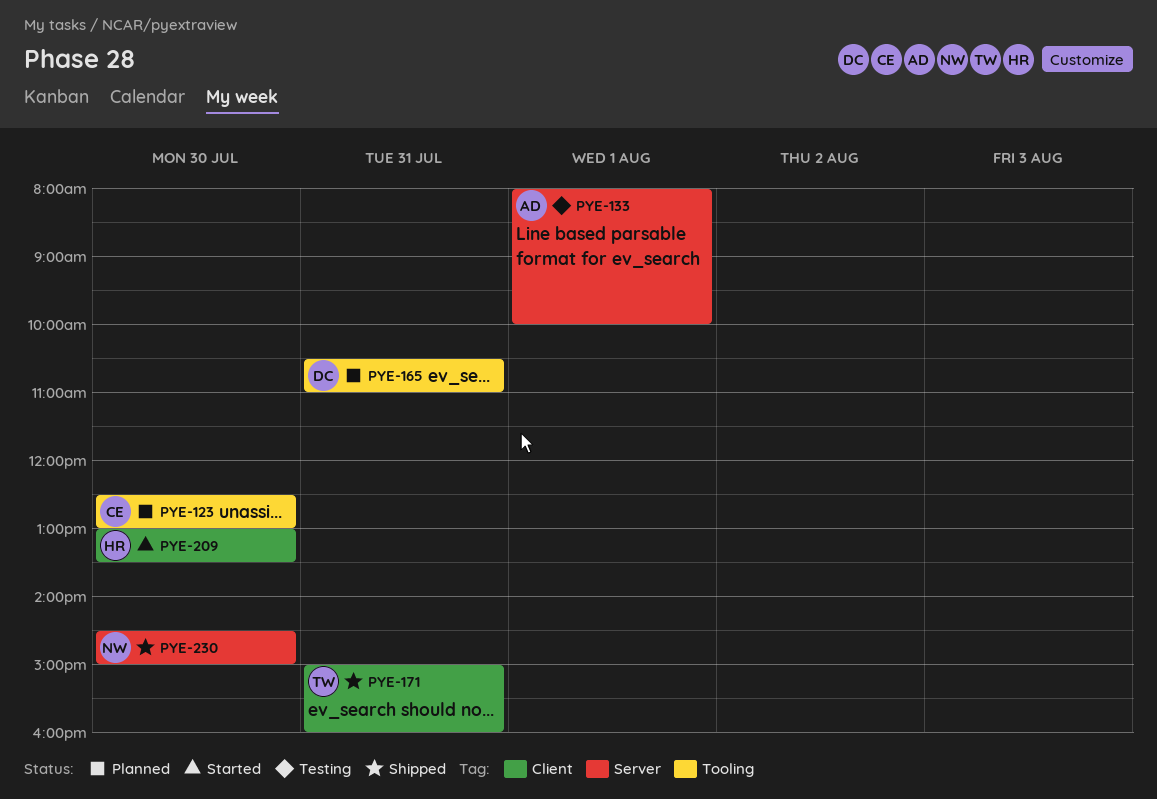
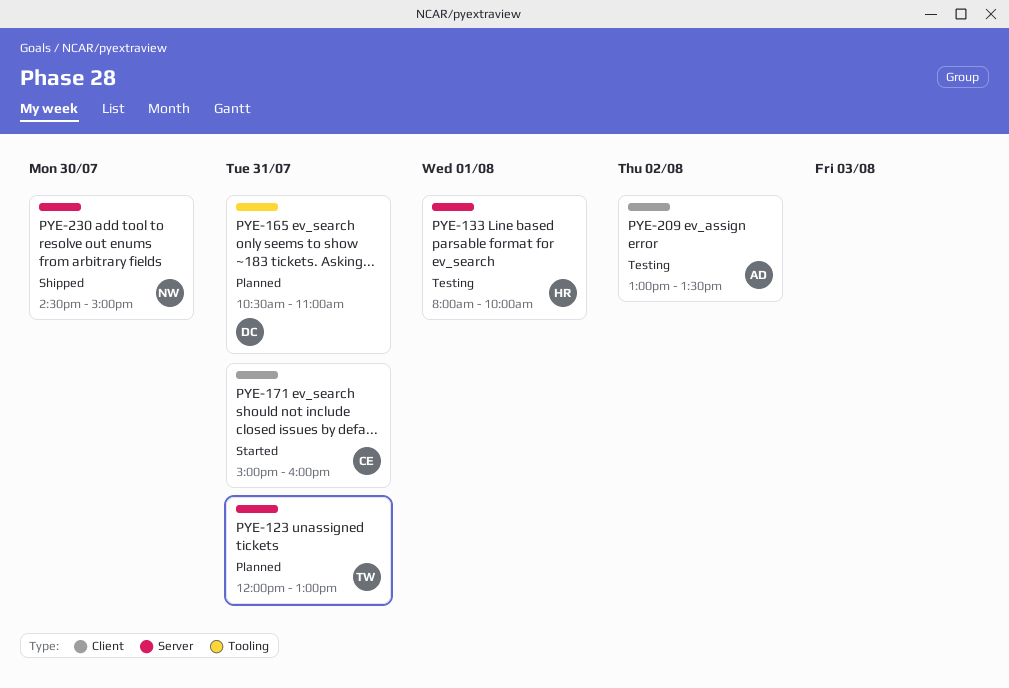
PYE-123, owner: CE -> TW
PYE-123, label: Tooling -> Server
PYE-123, day: Jul 30 -> Jul 31
PYE-123, begins: 12:30 -> 12:00
PYE-133, owner: AD -> HR
PYE-171, status: Shipped -> Started
PYE-171, owner: TW -> CE
PYE-209, status: Started -> Testing
PYE-209, owner: HR -> AD
PYE-209, day: Jul 30 -> Aug 2

